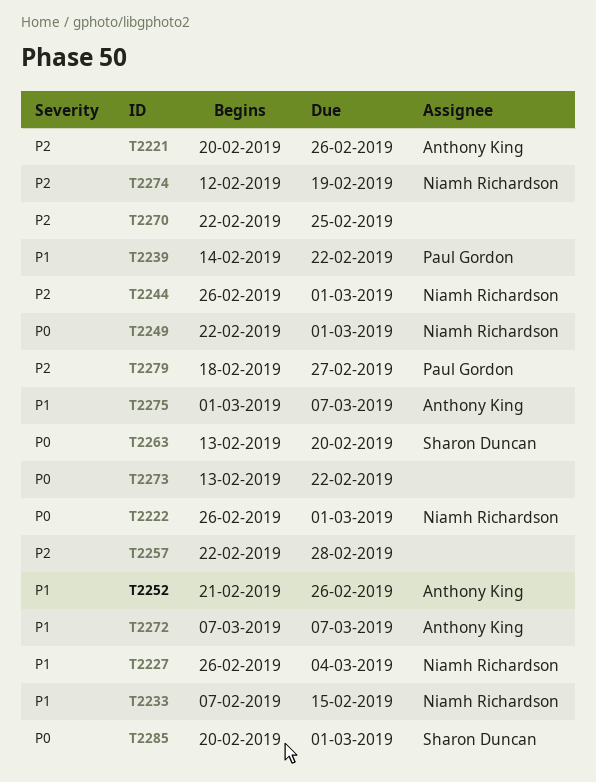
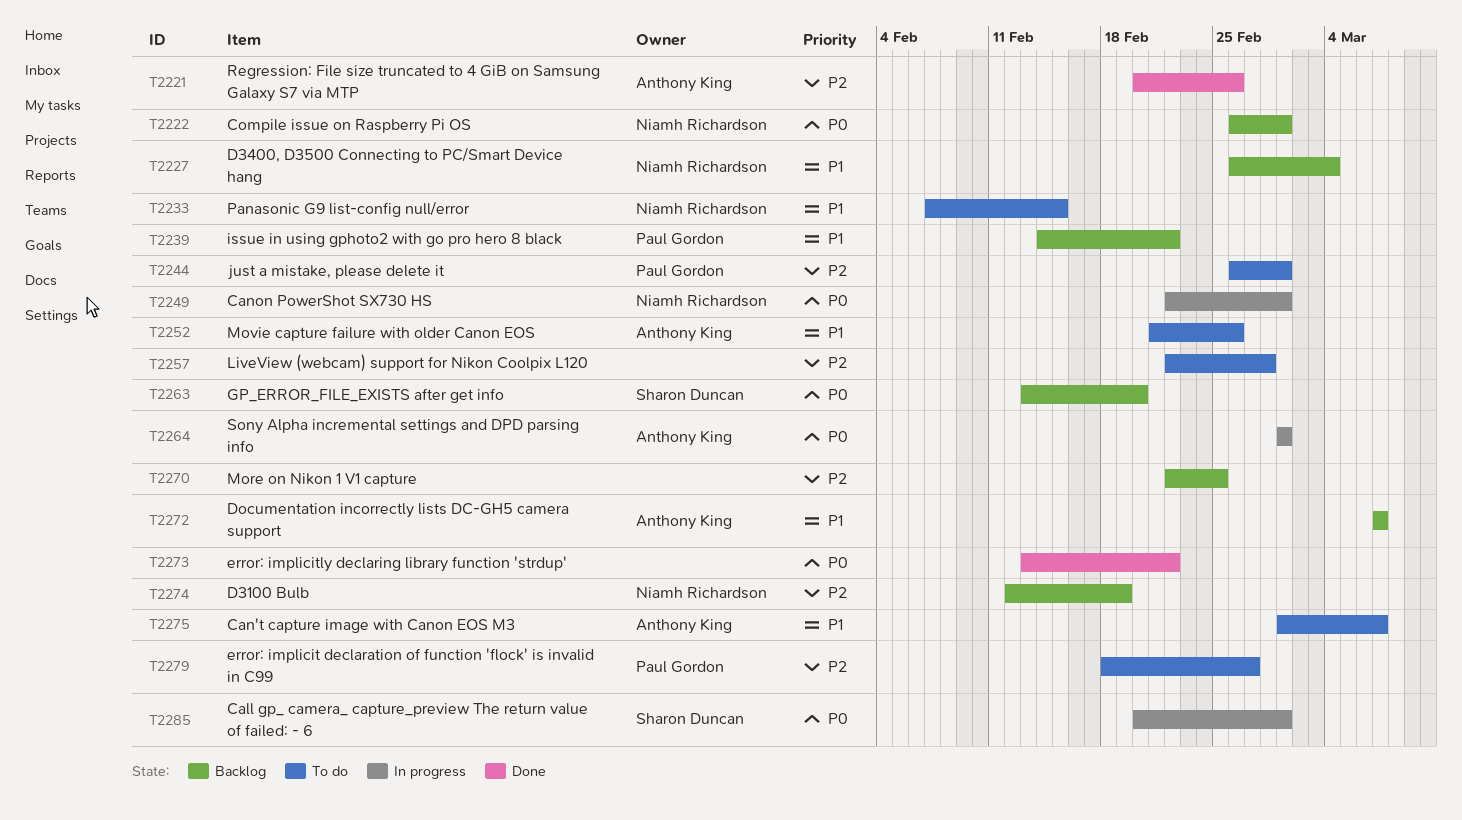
T2244, owner: Niamh Richardson -> Paul Gordon
T2264: none -> present

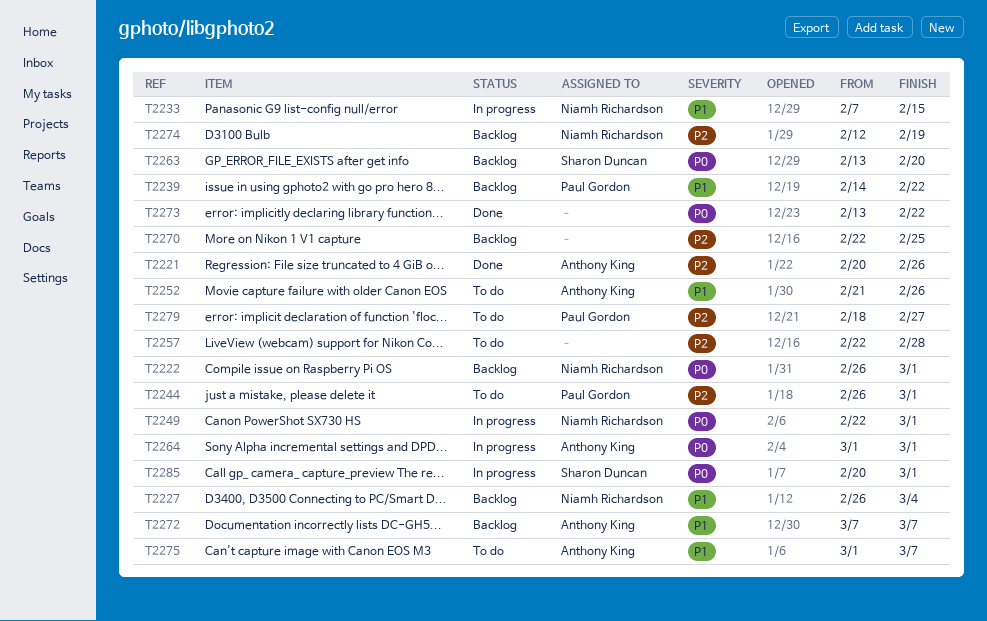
T2233, status: To do -> In progress

